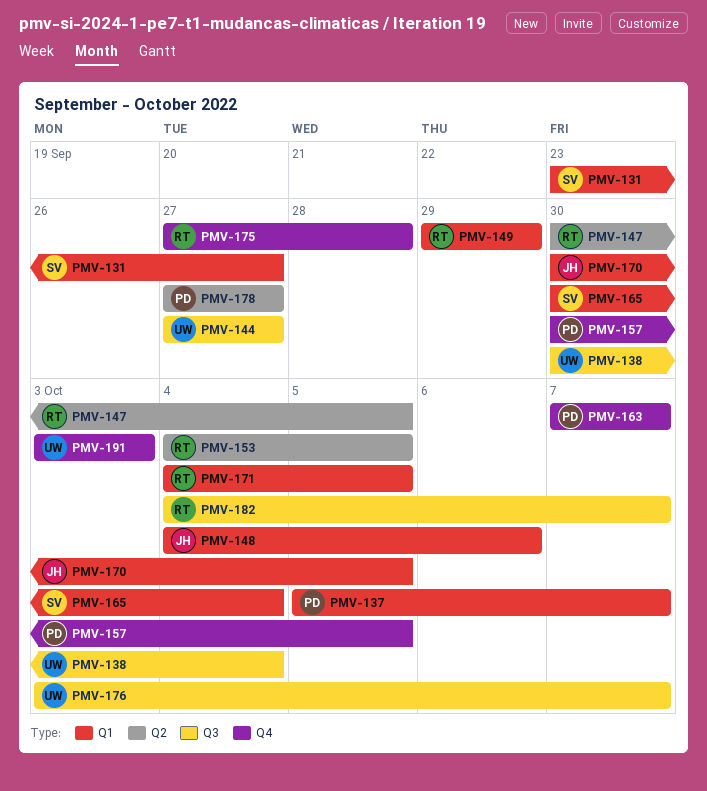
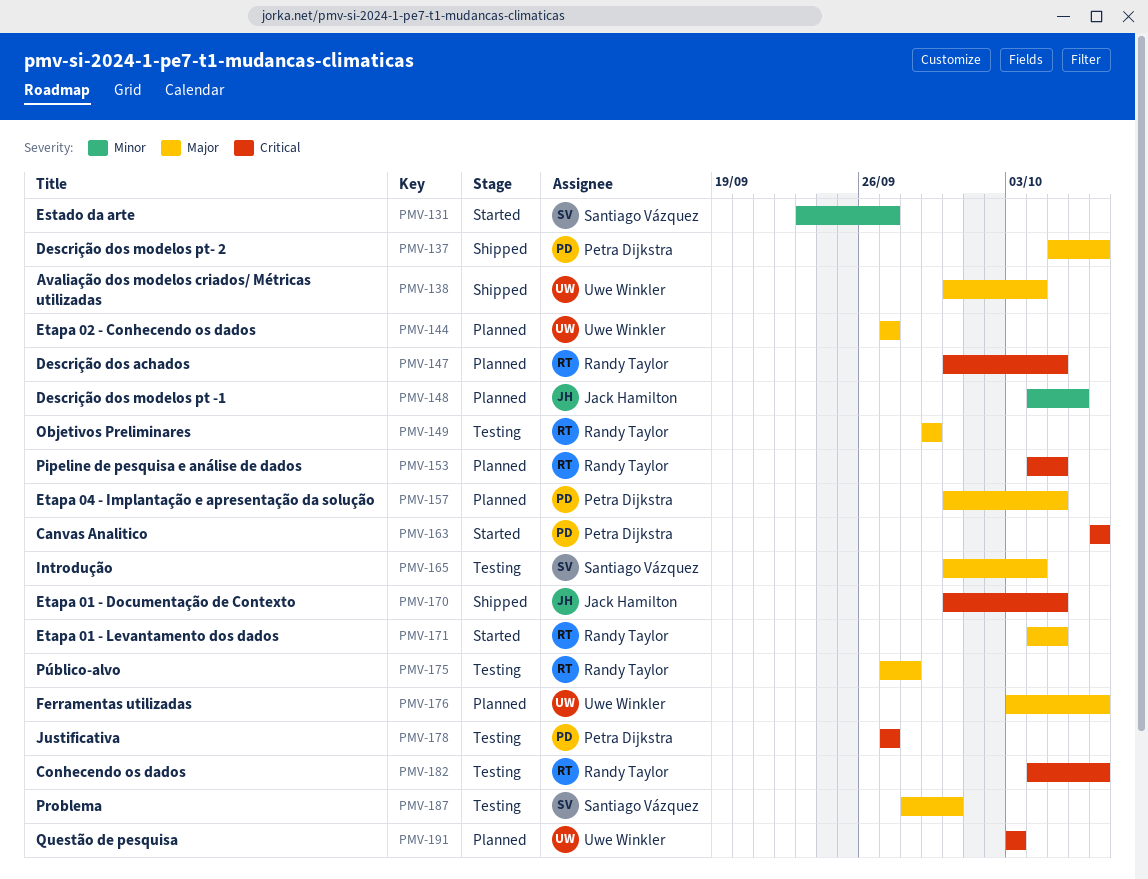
PMV-187: none -> present

